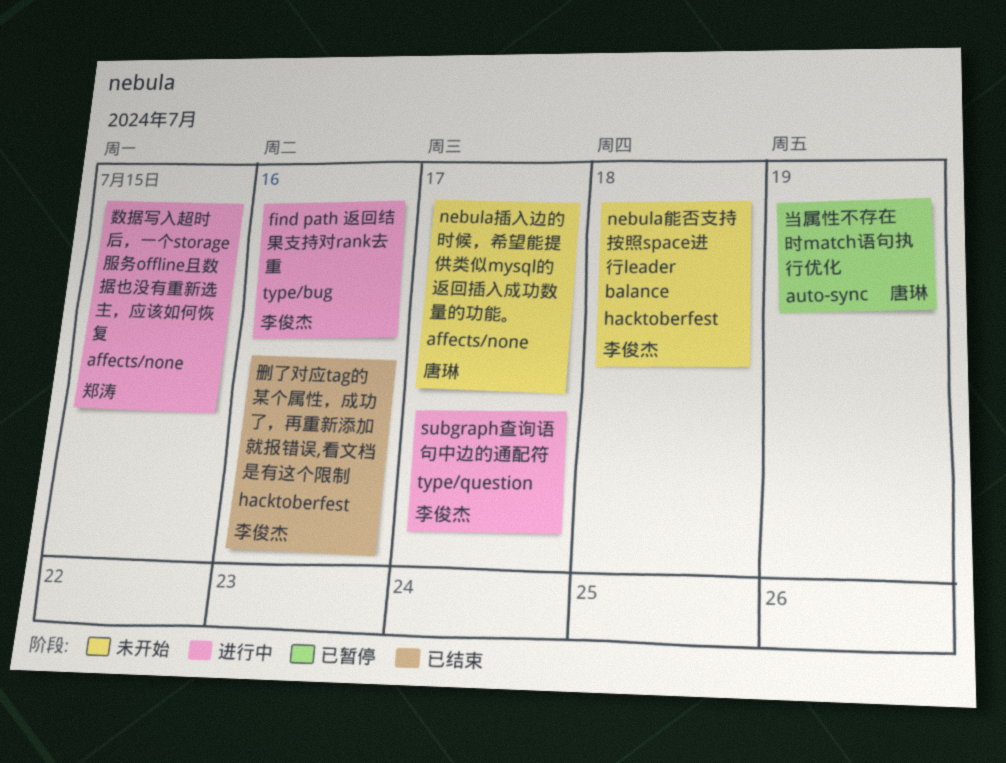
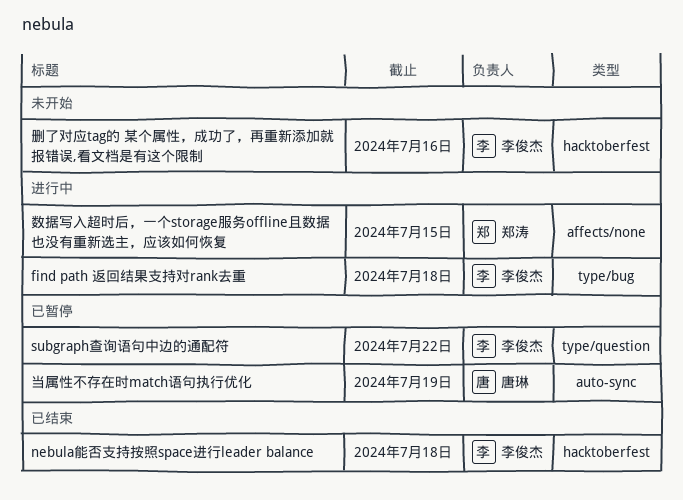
find path 返回结果支持对rank去重, due: Jul 16 -> Jul 18
nebula插入边的时候，希望能提供类似mysql的返回插入成功数量的功能。: present -> none
nebula能否支持按照space进行leader balance, status: 未开始 -> 已结束
subgraph查询语句中边的通配符, status: 进行中 -> 已暂停
subgraph查询语句中边的通配符, due: Jul 17 -> Jul 22
删了对应tag的 某个属性，成功了，再重新添加就报错误,看文档是有这个限制, status: 已结束 -> 未开始

